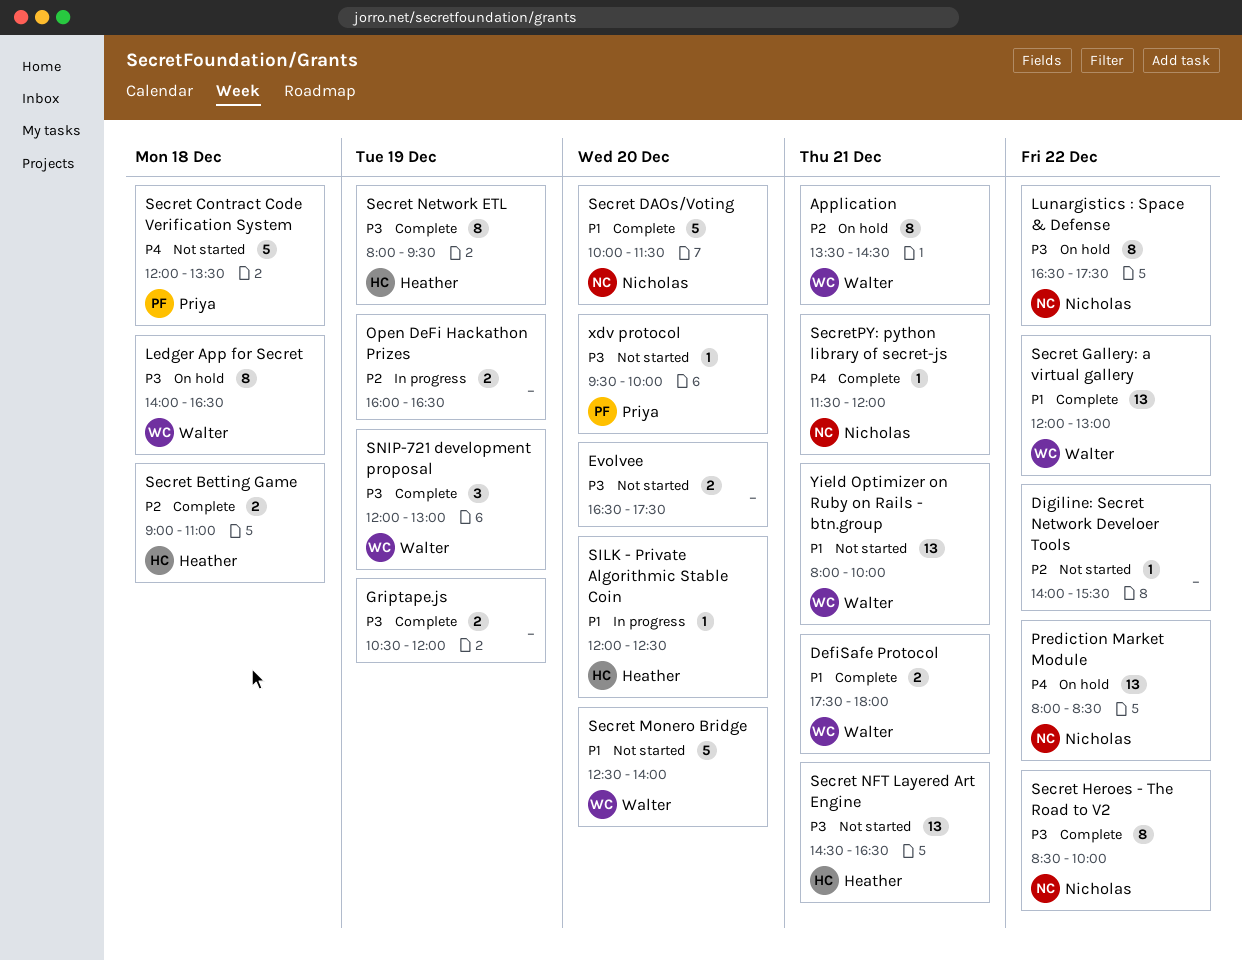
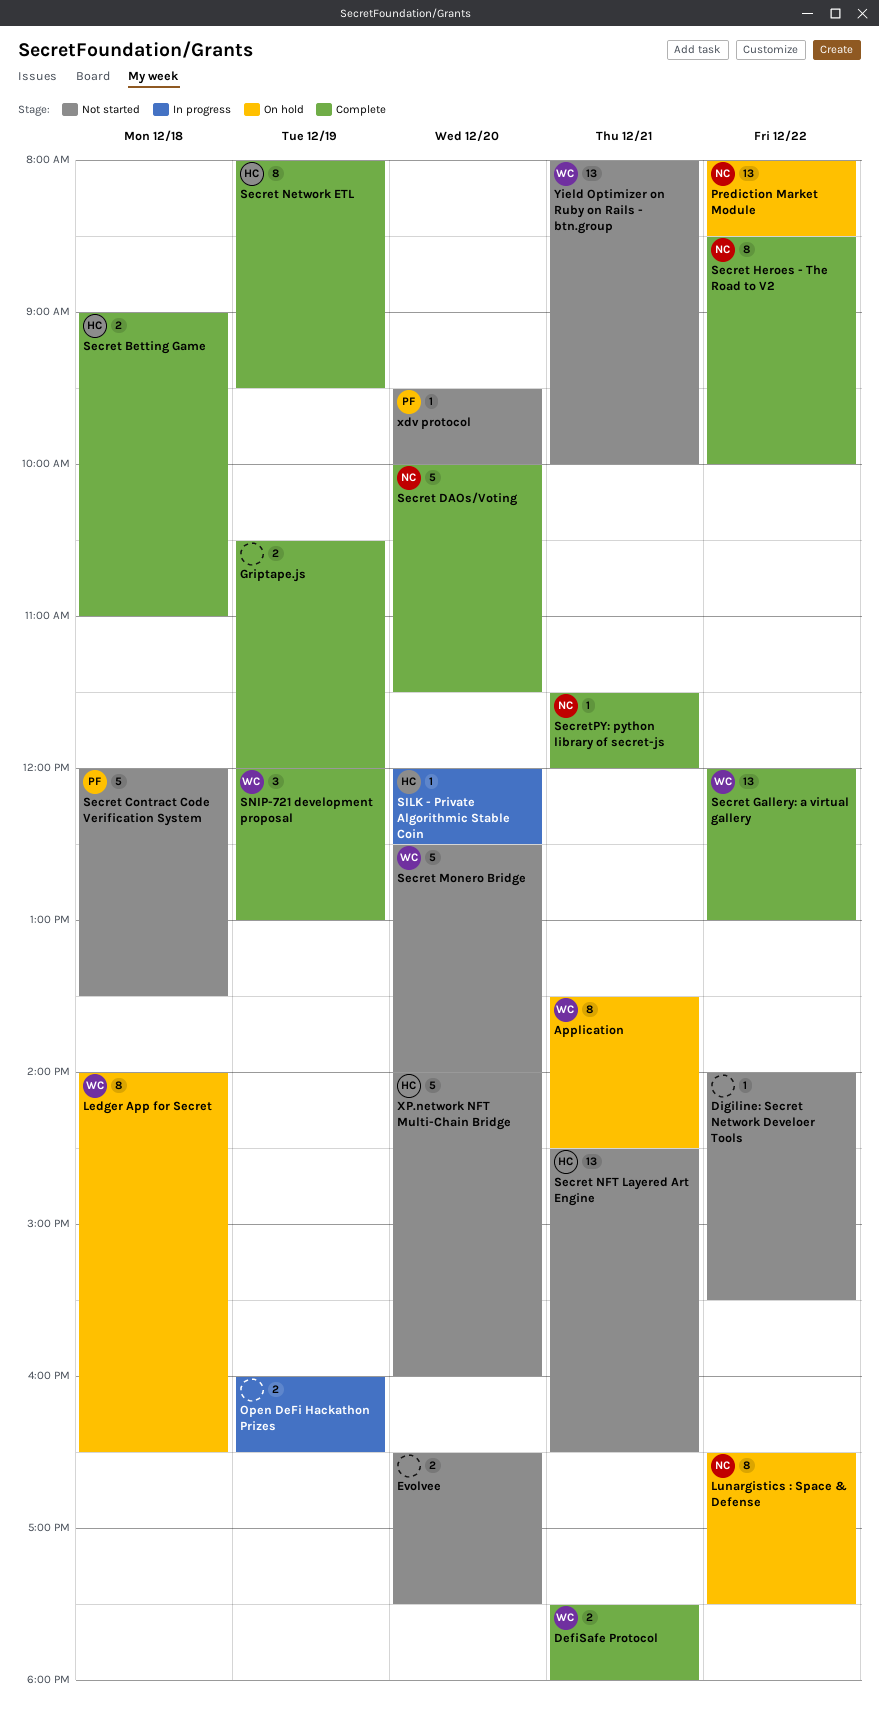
XP.network NFT Multi-Chain Bridge: none -> present

